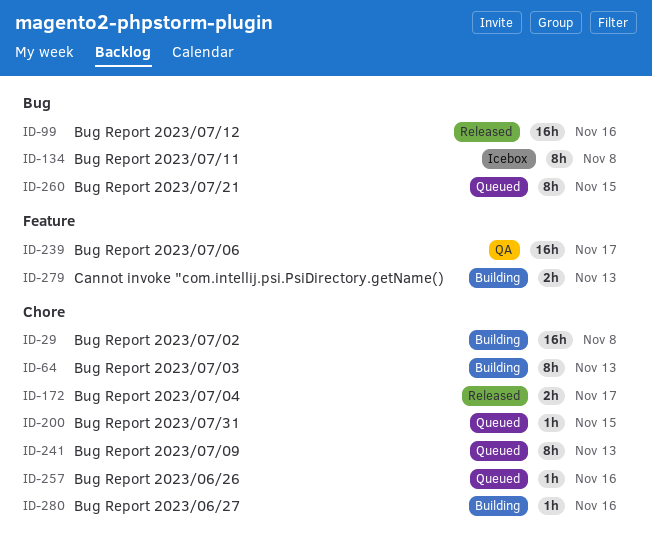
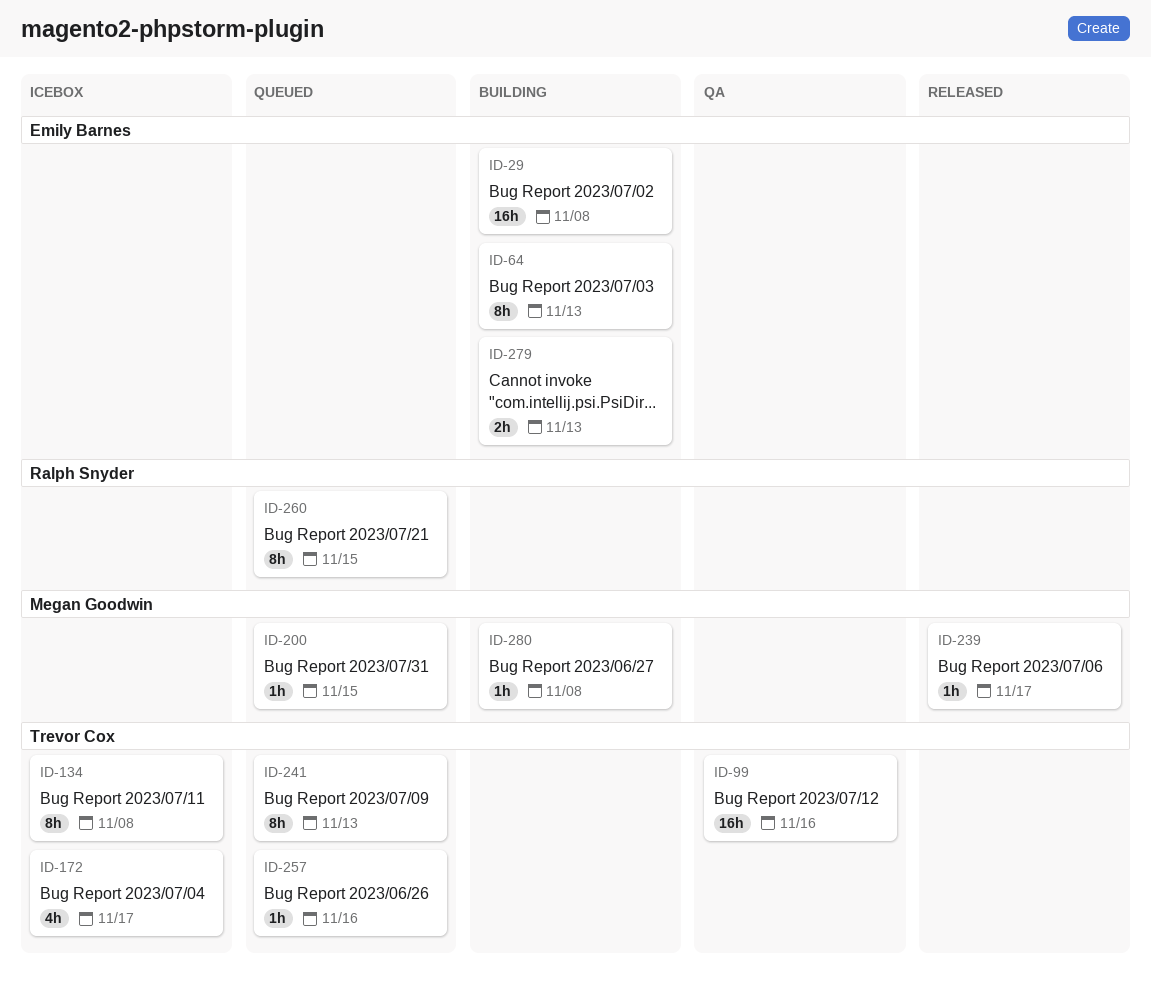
ID-99, status: Released -> QA
ID-172, status: Released -> Icebox
ID-172, estimate: 2h -> 4h
ID-239, status: QA -> Released
ID-239, estimate: 16h -> 1h
ID-280, due: Nov 16 -> Nov 8

